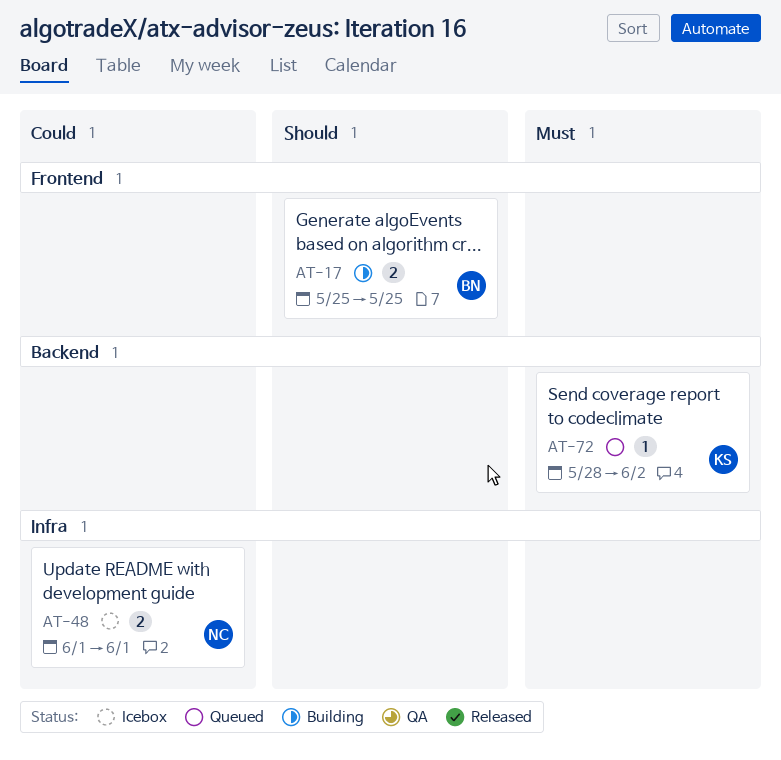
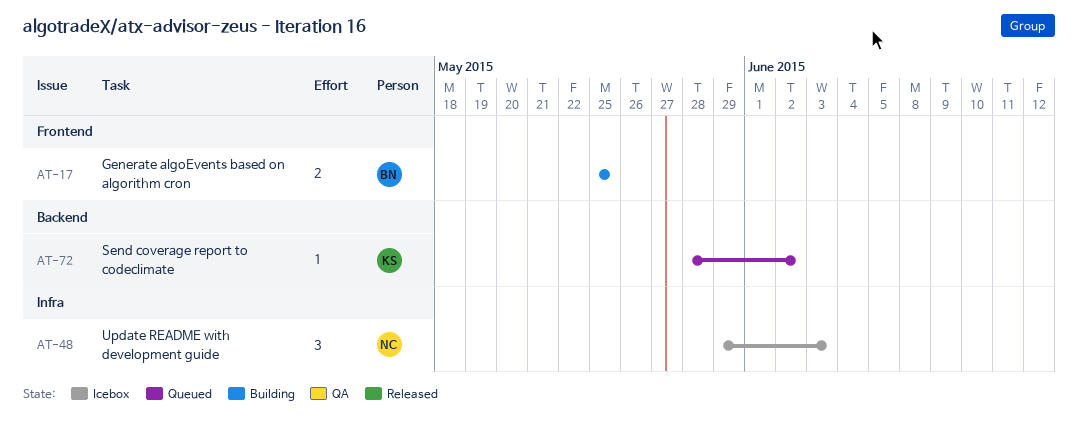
AT-48, estimate: 2 -> 3
AT-48, start: Jun 1 -> May 29
AT-48, due: Jun 1 -> Jun 3

